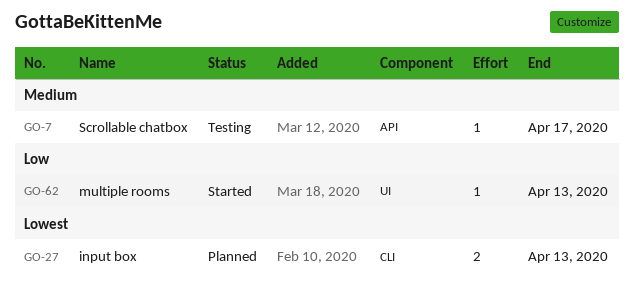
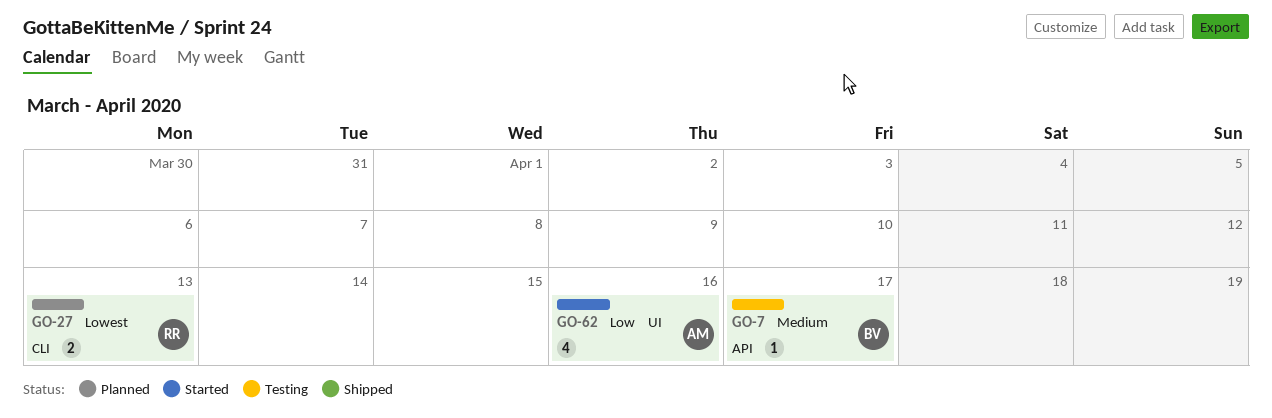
GO-62, estimate: 1 -> 4
GO-62, due: Apr 13 -> Apr 16

